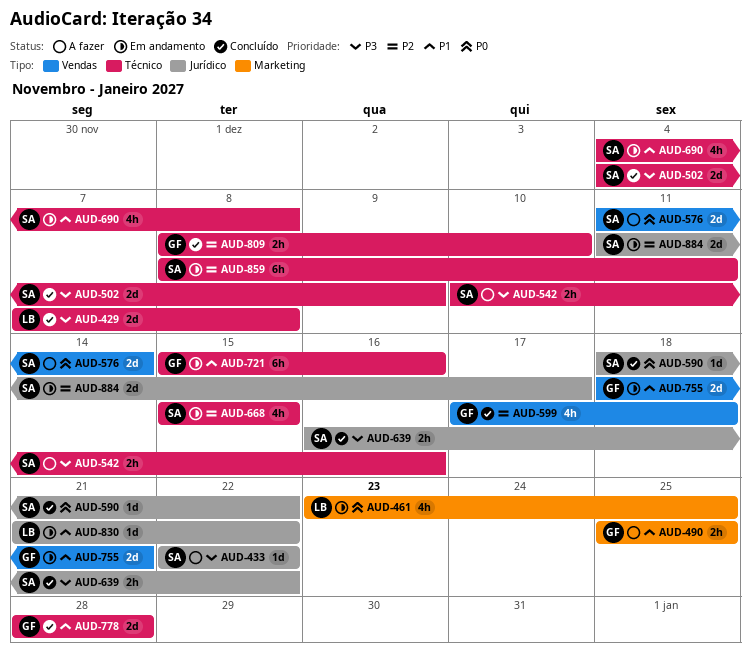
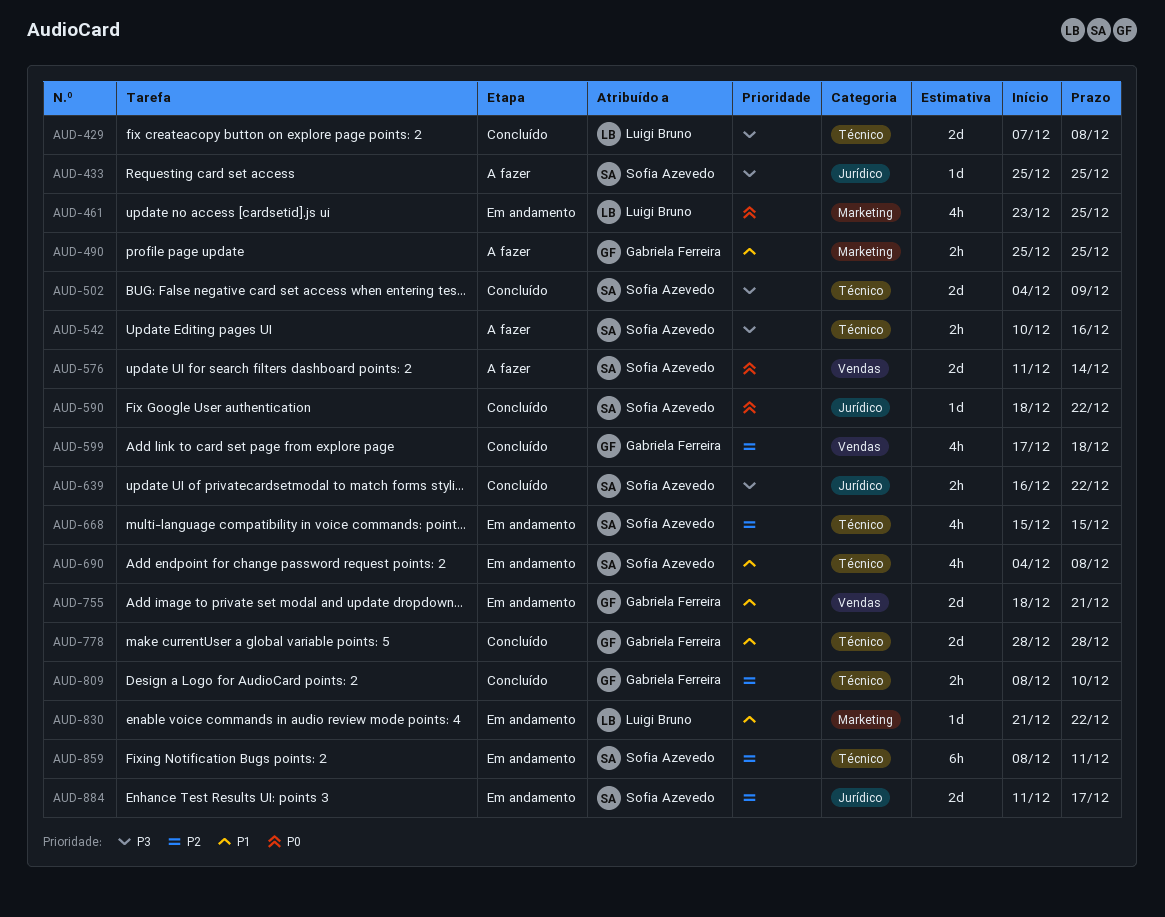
AUD-433, start: Dec 22 -> Dec 25
AUD-433, due: Dec 22 -> Dec 25
AUD-721: present -> none
AUD-830, label: Jurídico -> Marketing

